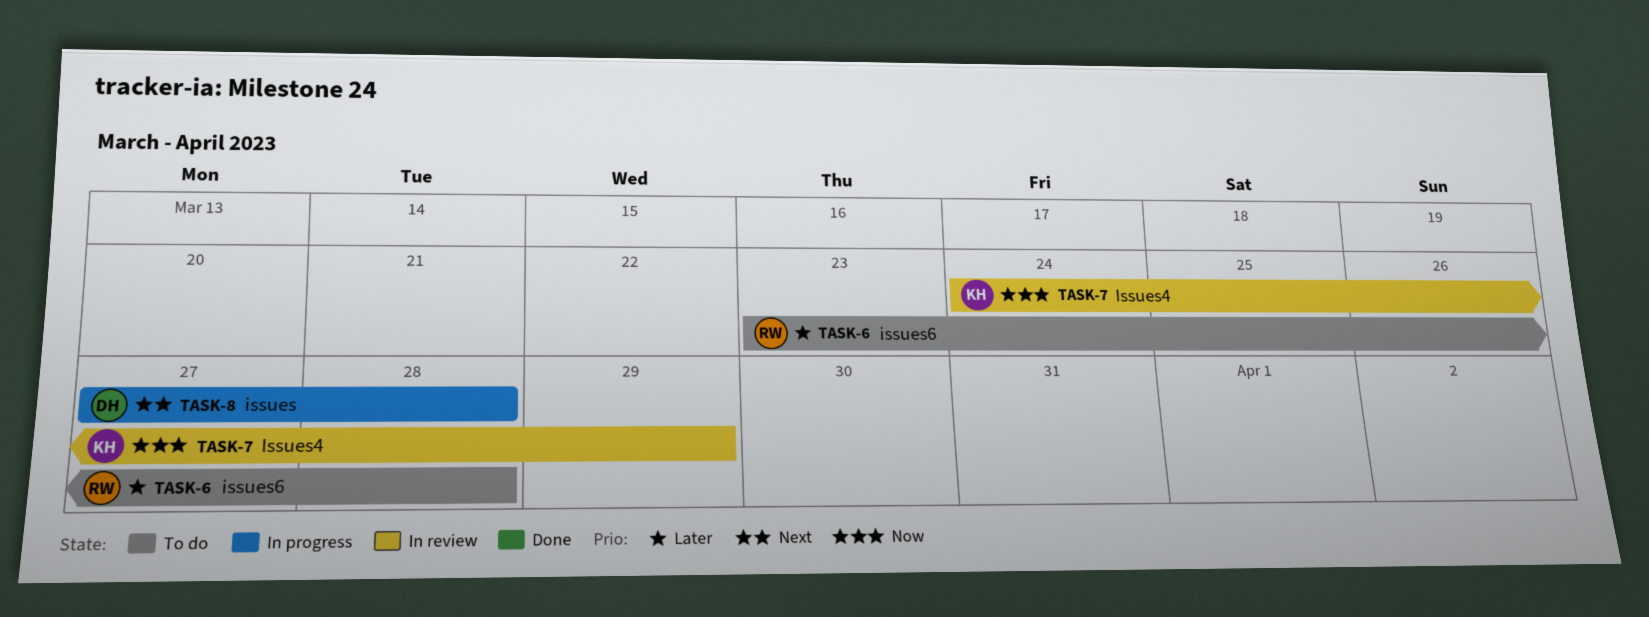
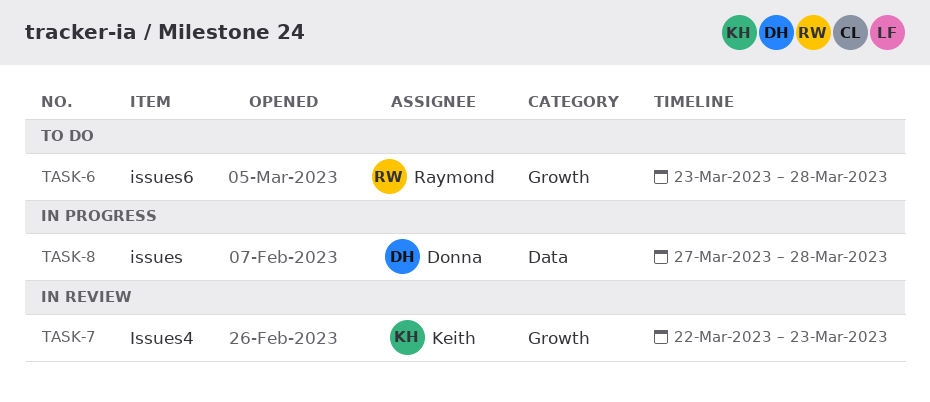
TASK-7, start: Mar 24 -> Mar 22
TASK-7, due: Mar 29 -> Mar 23

